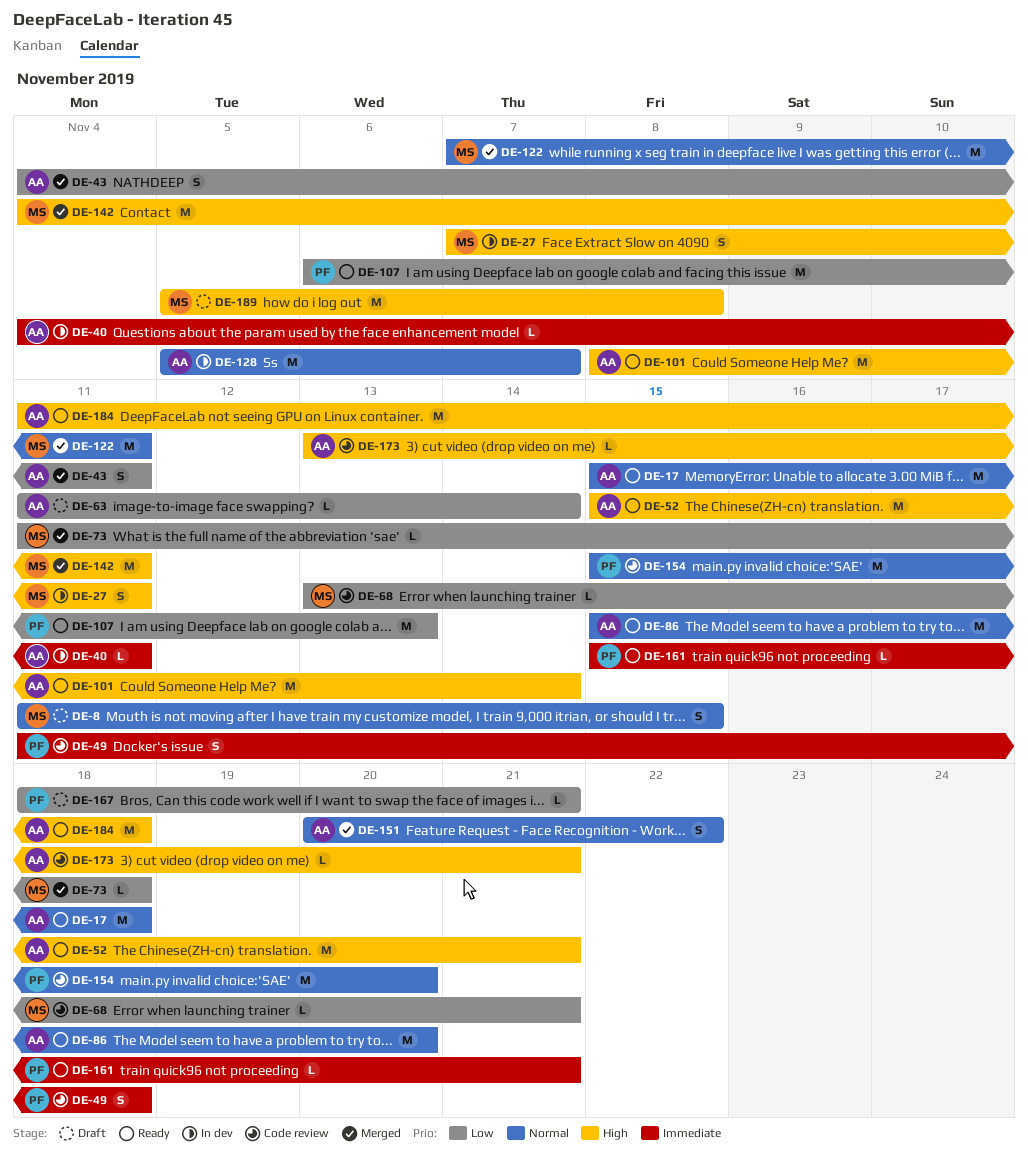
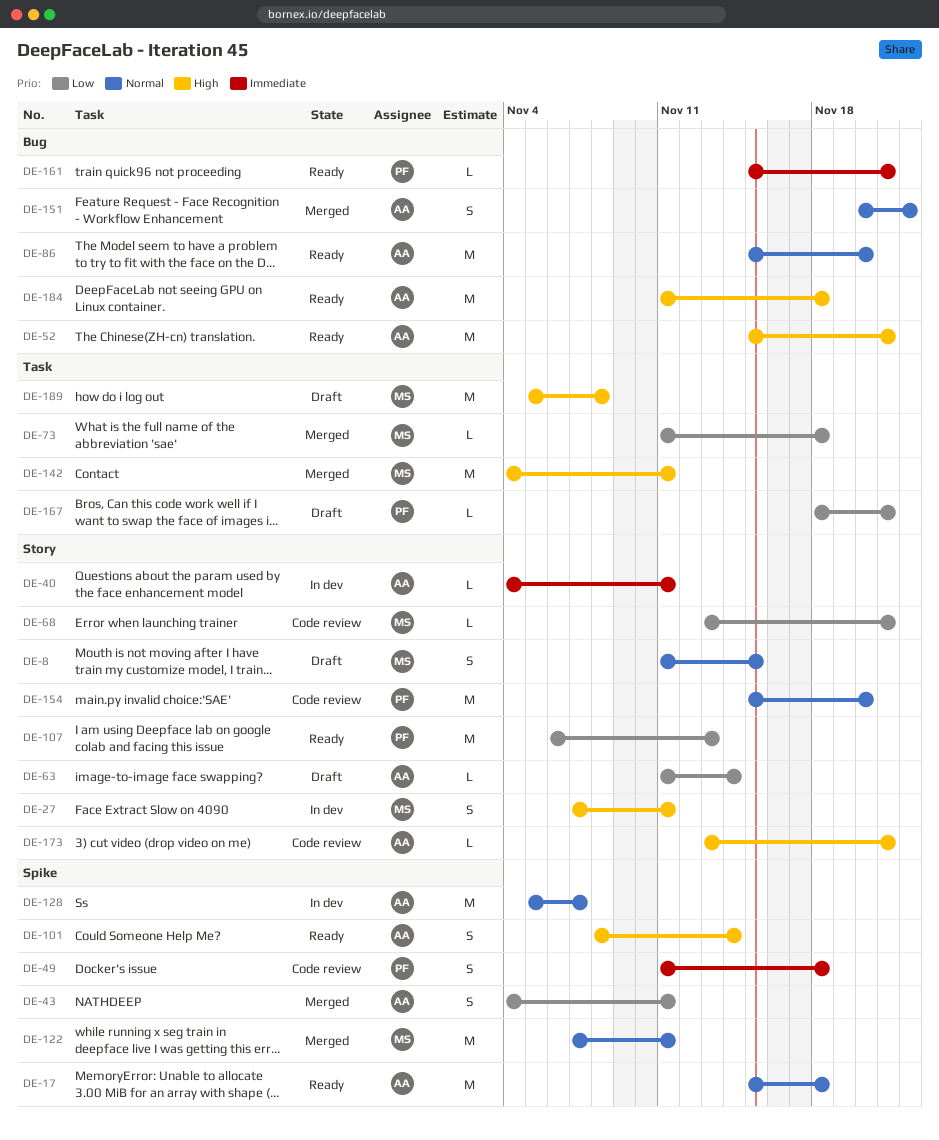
DE-101, estimate: M -> S

